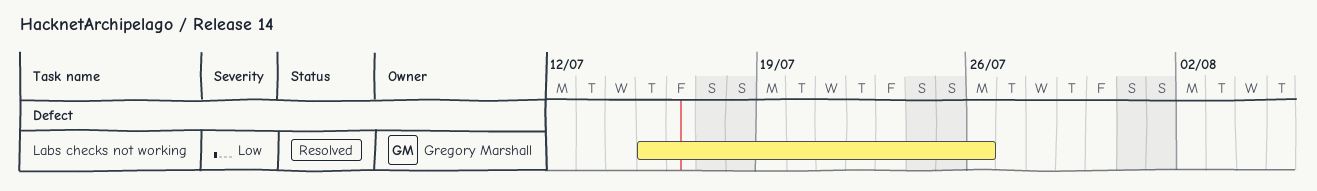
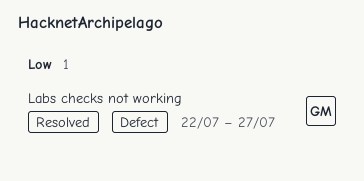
Labs checks not working, start: Jul 15 -> Jul 22
Labs checks not working, due: Jul 26 -> Jul 27

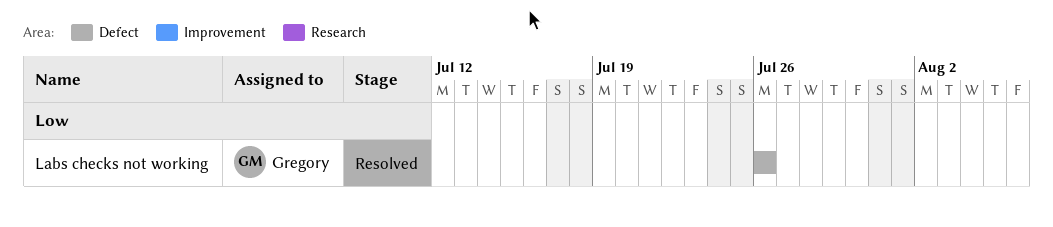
Labs checks not working, start: Jul 22 -> Jul 26
Labs checks not working, due: Jul 27 -> Jul 26

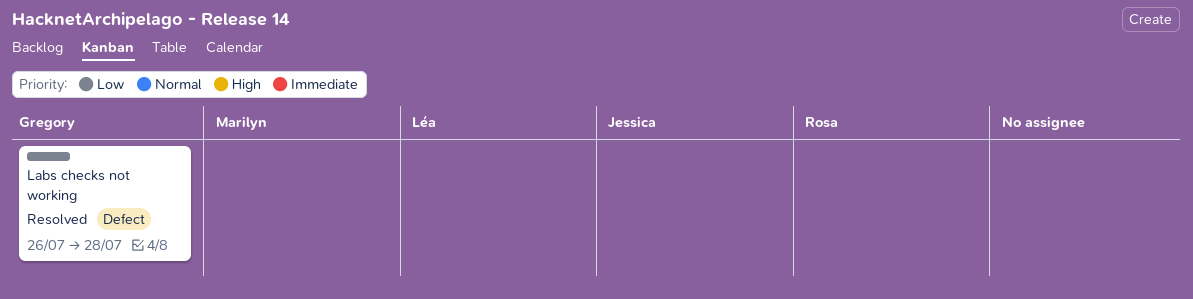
Labs checks not working, due: Jul 26 -> Jul 28

